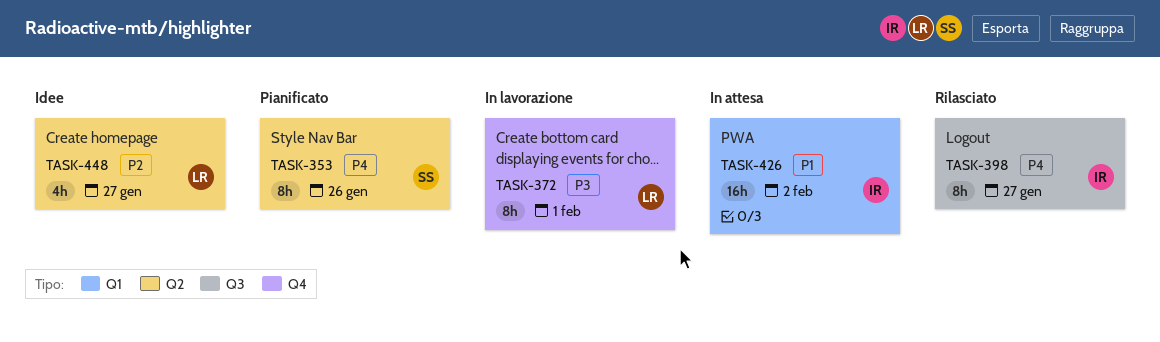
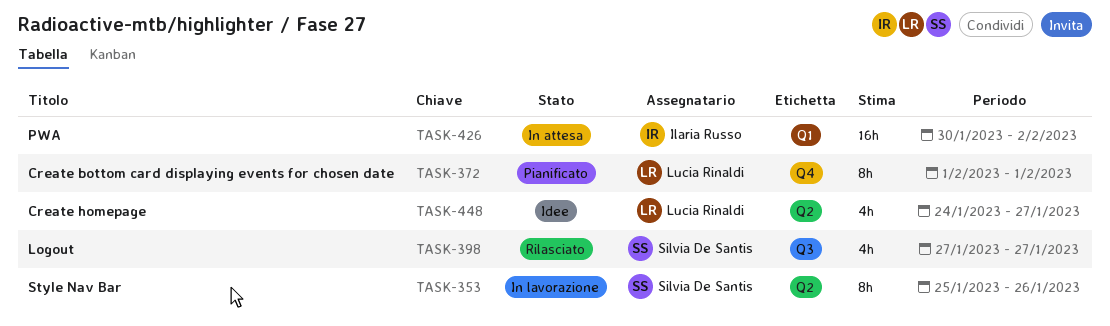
TASK-353, status: Pianificato -> In lavorazione
TASK-372, status: In lavorazione -> Pianificato
TASK-398, owner: Ilaria Russo -> Silvia De Santis
TASK-398, estimate: 8h -> 4h

